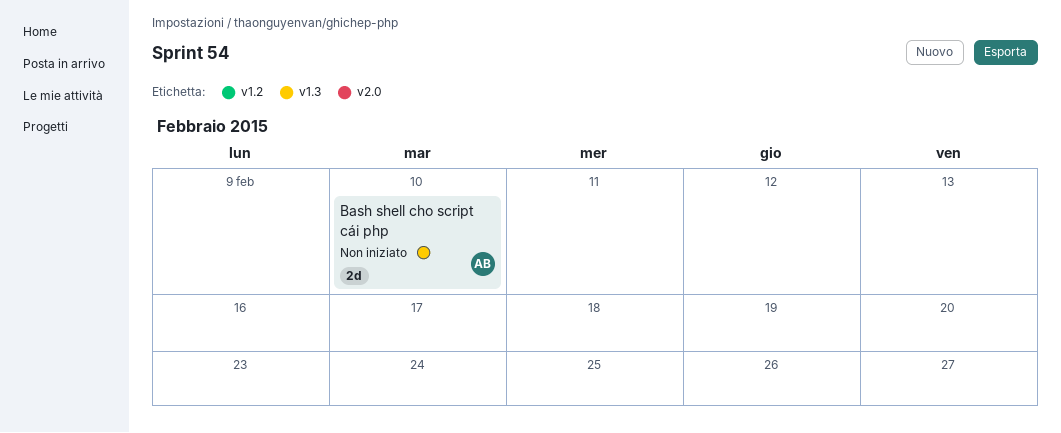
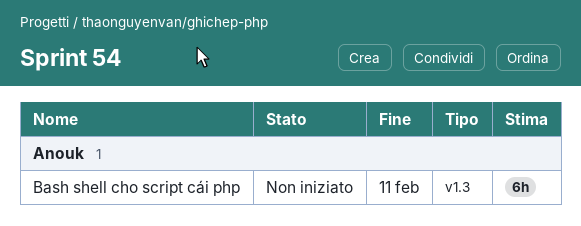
Bash shell cho script cái php, estimate: 2d -> 6h
Bash shell cho script cái php, due: Feb 10 -> Feb 11

